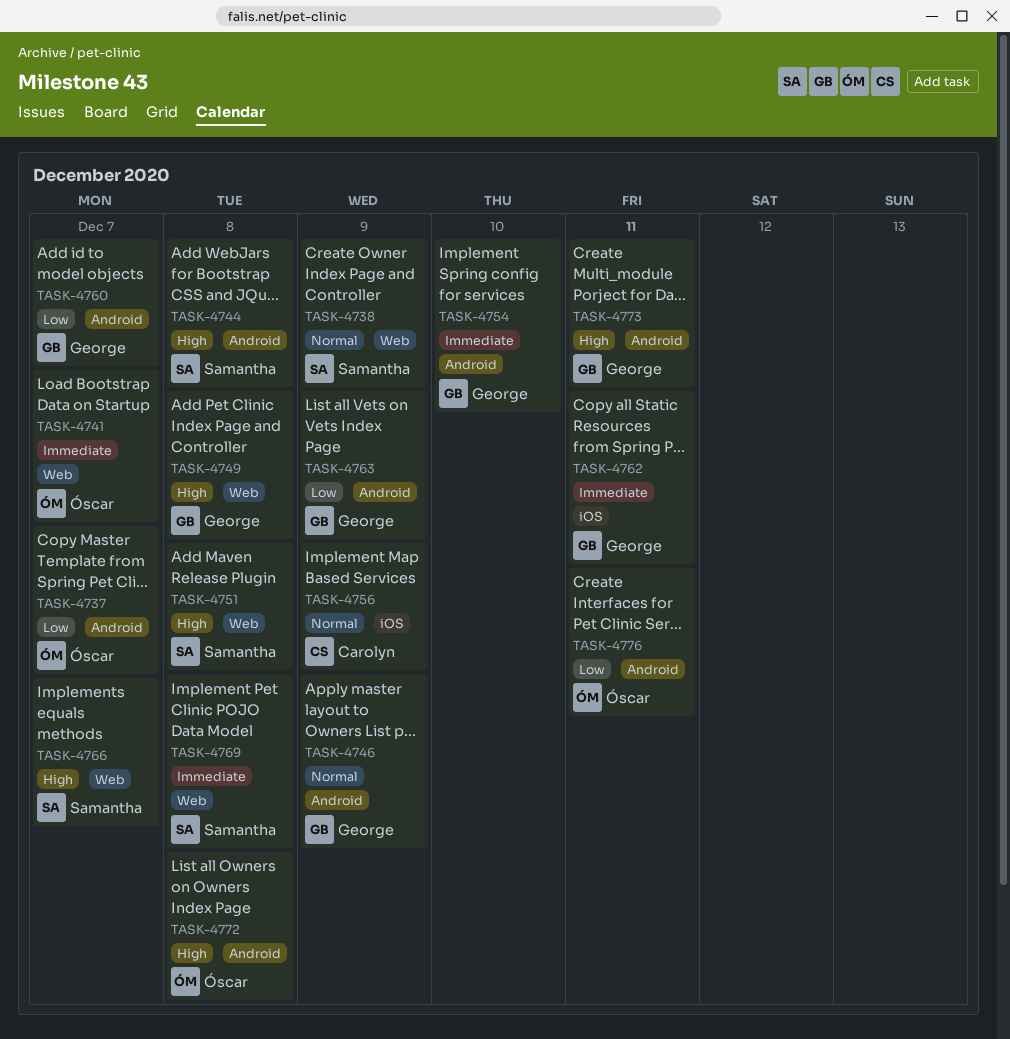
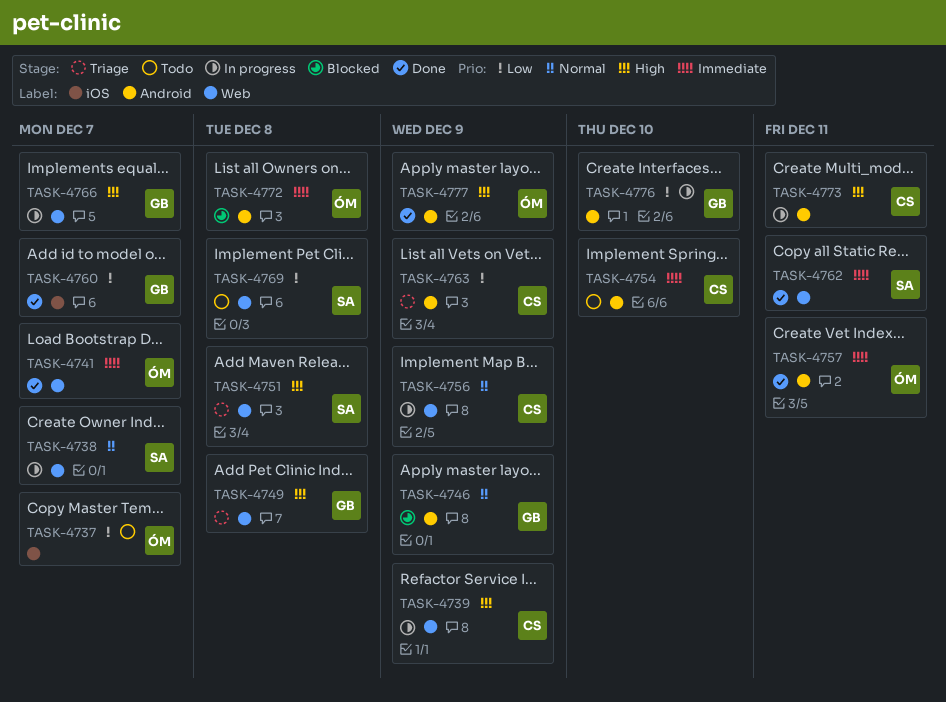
TASK-4737, label: Android -> iOS
TASK-4738, due: Dec 9 -> Dec 7
TASK-4739: none -> present
TASK-4744: present -> none
TASK-4754, owner: George -> Carolyn
TASK-4756, label: iOS -> Web
TASK-4757: none -> present
TASK-4760, label: Android -> iOS
TASK-4762, owner: George -> Samantha
TASK-4762, label: iOS -> Web
TASK-4763, owner: George -> Carolyn
TASK-4766, owner: Samantha -> George
TASK-4769, priority: Immediate -> Low
TASK-4772, priority: High -> Immediate
TASK-4773, owner: George -> Carolyn
TASK-4776, owner: Óscar -> George
TASK-4776, due: Dec 11 -> Dec 10
TASK-4777: none -> present

